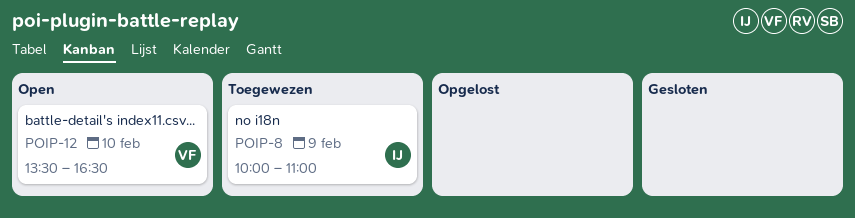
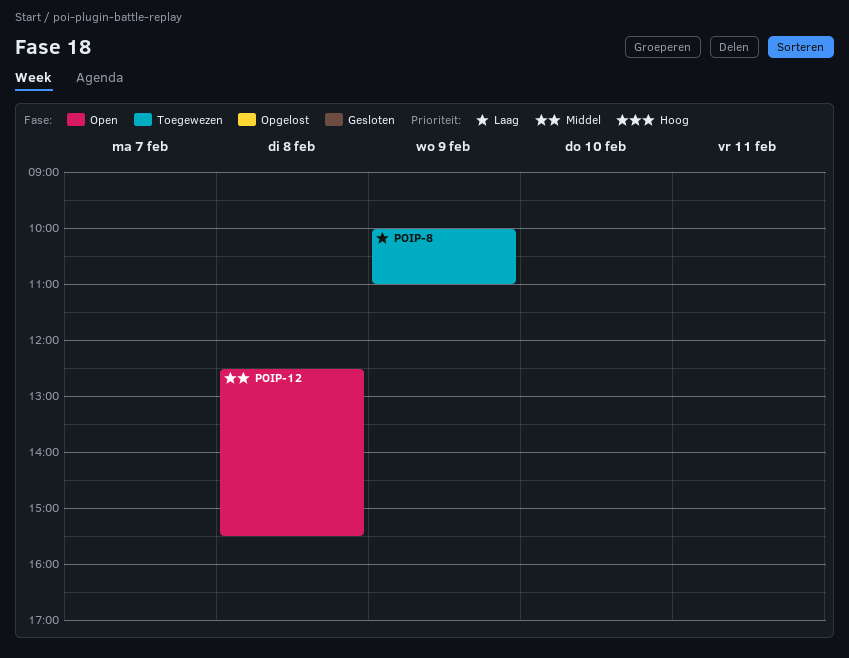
POIP-12, day: Feb 10 -> Feb 8
POIP-12, begins: 13:30 -> 12:30
POIP-12, ends: 16:30 -> 15:30

